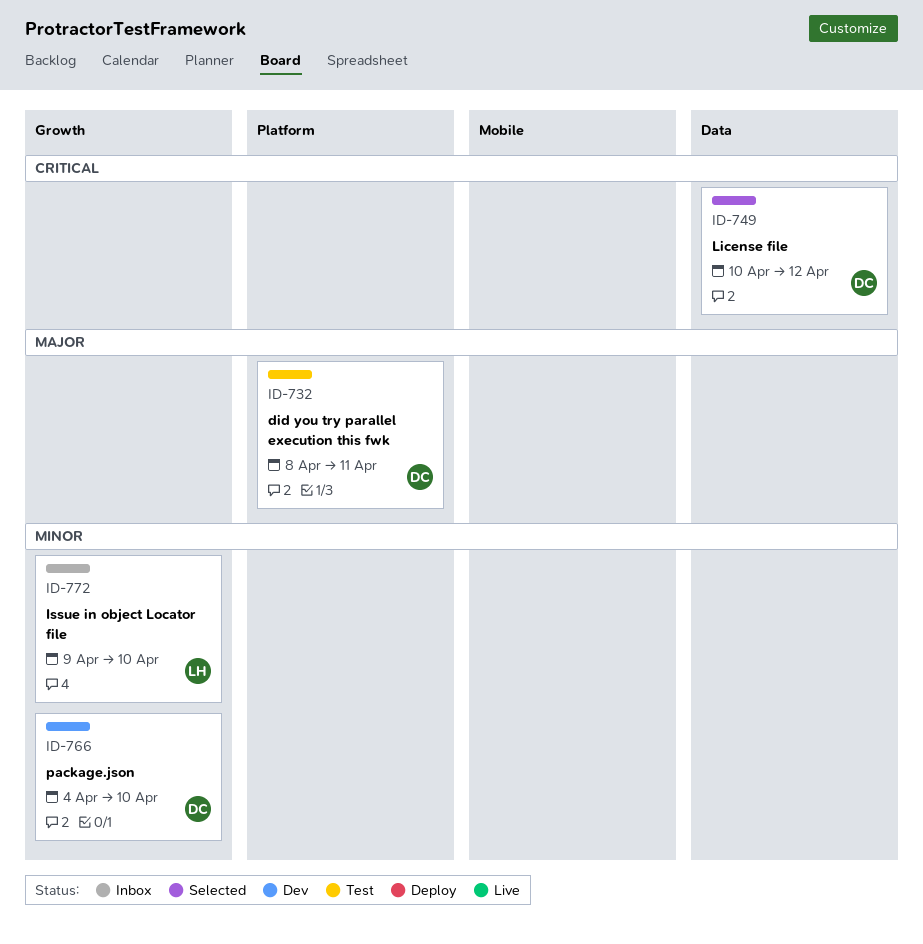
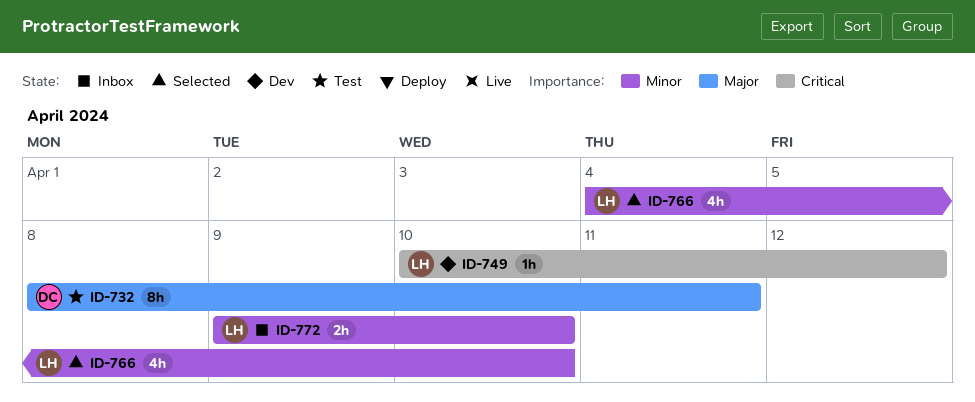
ID-749, status: Selected -> Dev
ID-749, owner: DC -> LH
ID-766, status: Dev -> Selected
ID-766, owner: DC -> LH

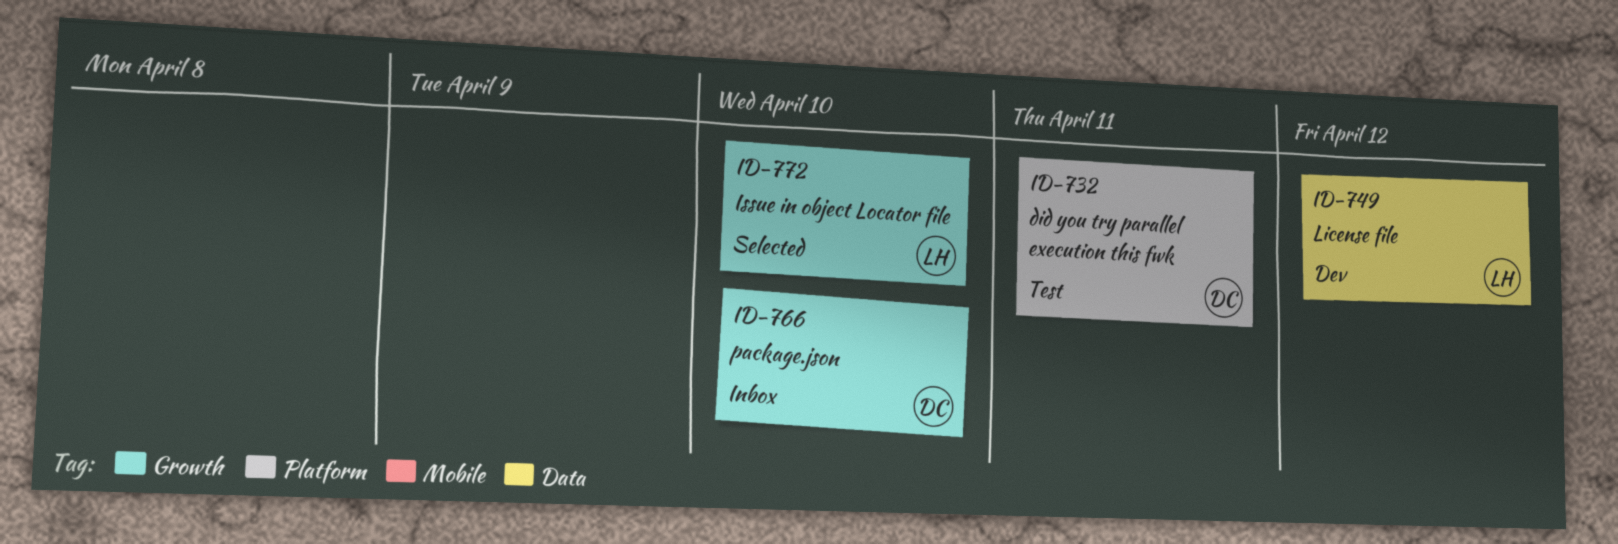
ID-766, status: Selected -> Inbox
ID-766, owner: LH -> DC
ID-772, status: Inbox -> Selected

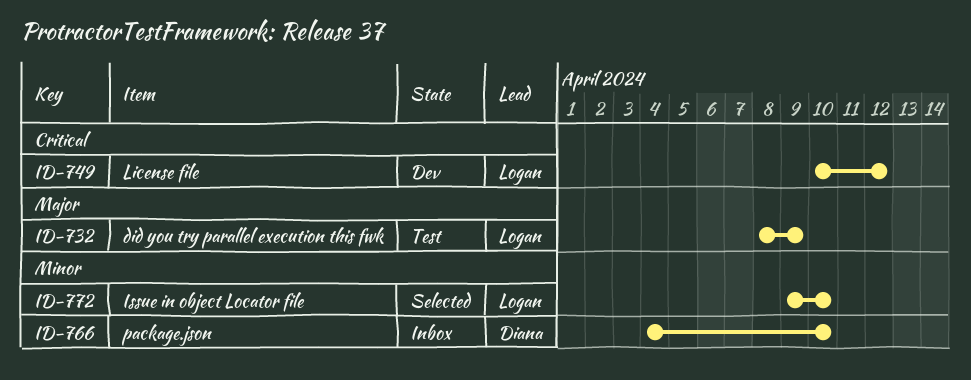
ID-732, owner: Diana -> Logan
ID-732, due: Apr 11 -> Apr 9

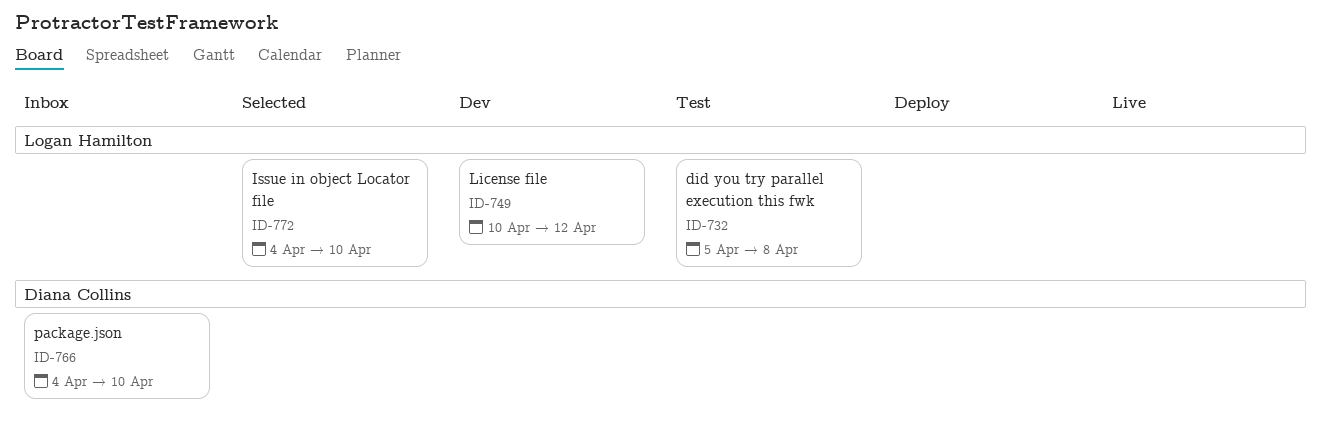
ID-732, start: Apr 8 -> Apr 5
ID-732, due: Apr 9 -> Apr 8
ID-772, start: Apr 9 -> Apr 4

